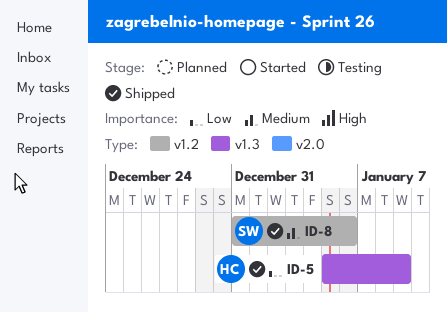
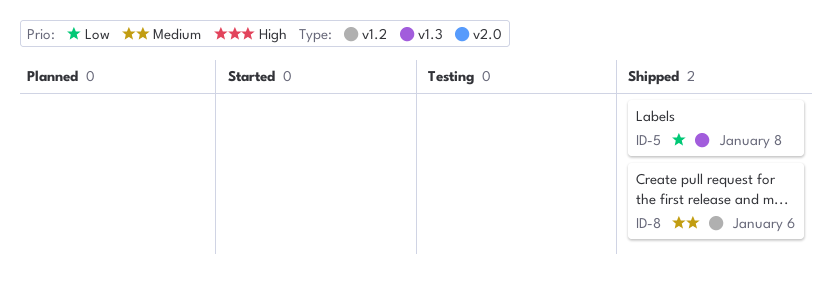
ID-5, due: Jan 9 -> Jan 8

